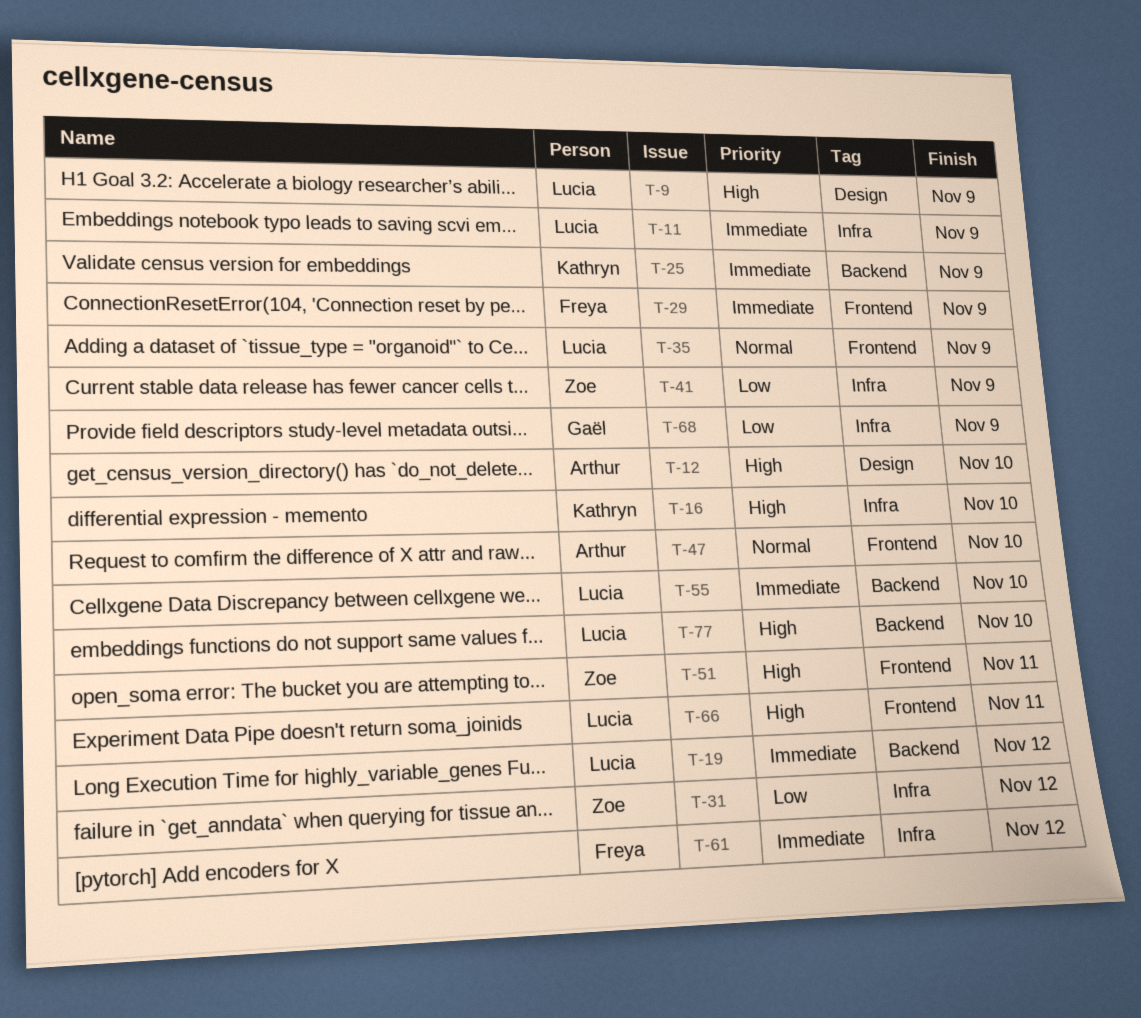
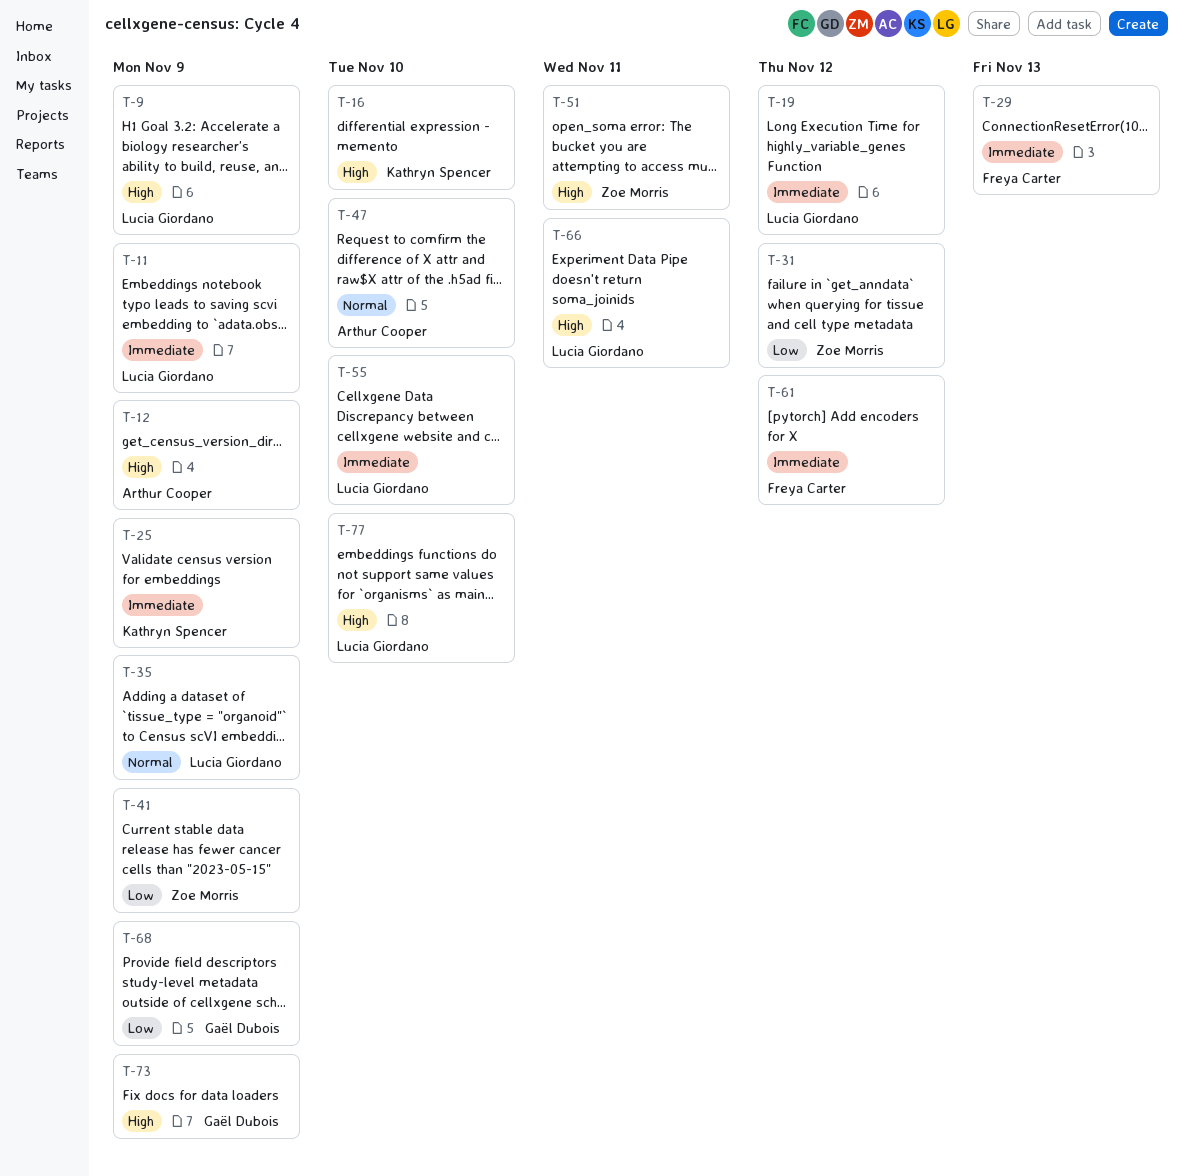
T-12, due: Nov 10 -> Nov 9
T-29, due: Nov 9 -> Nov 13
T-73: none -> present

